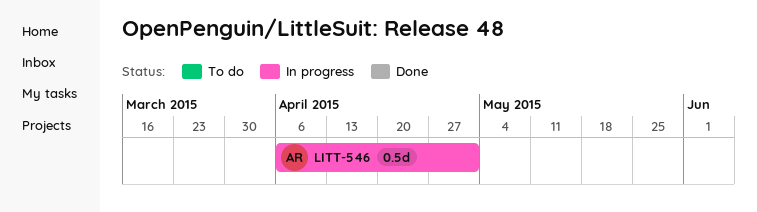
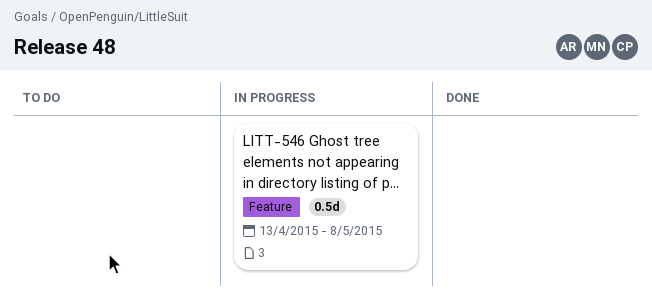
LITT-546, start: Apr 6 -> Apr 13
LITT-546, due: May 1 -> May 8

